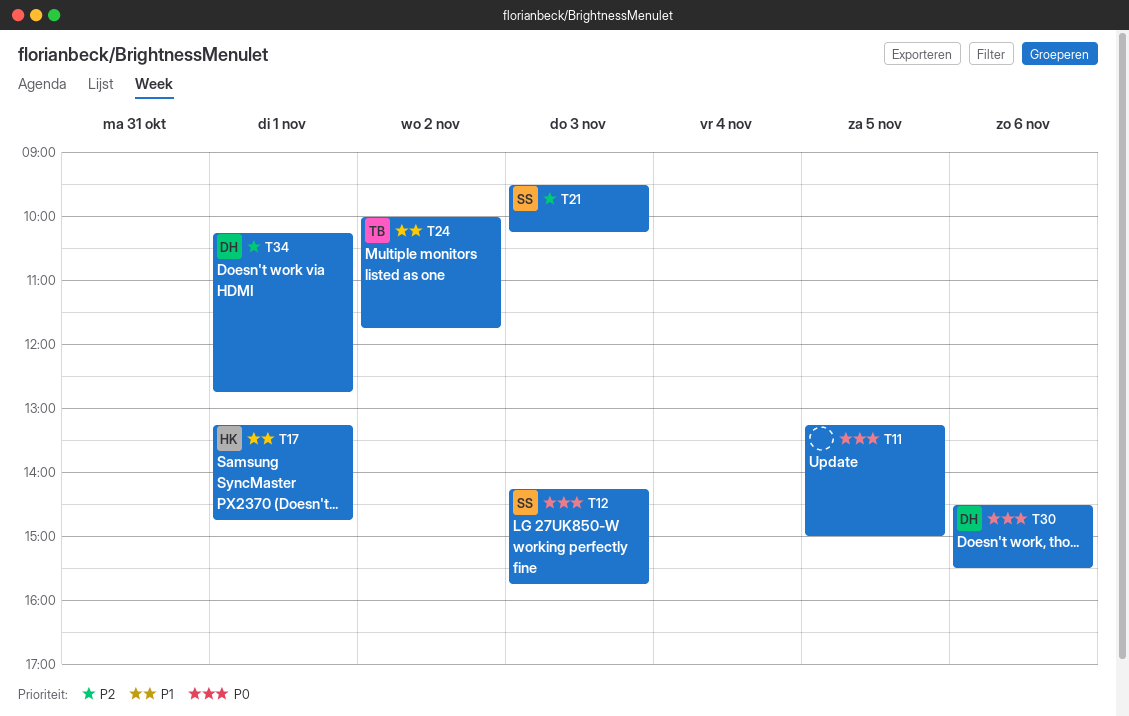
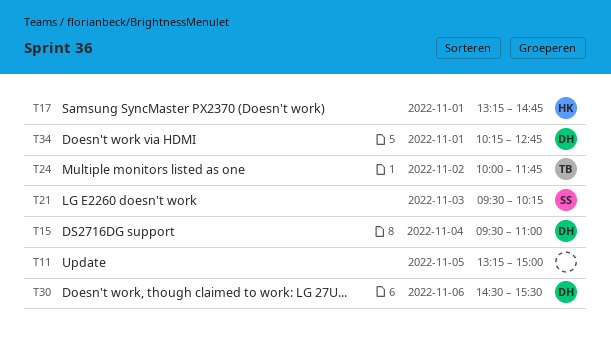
T12: present -> none
T15: none -> present

